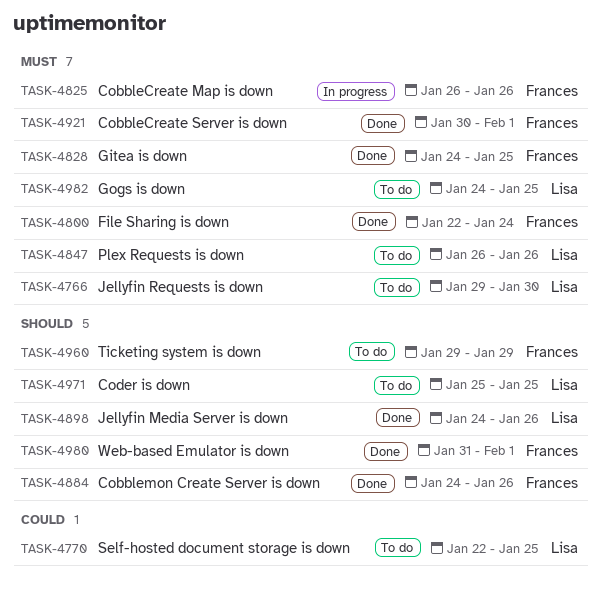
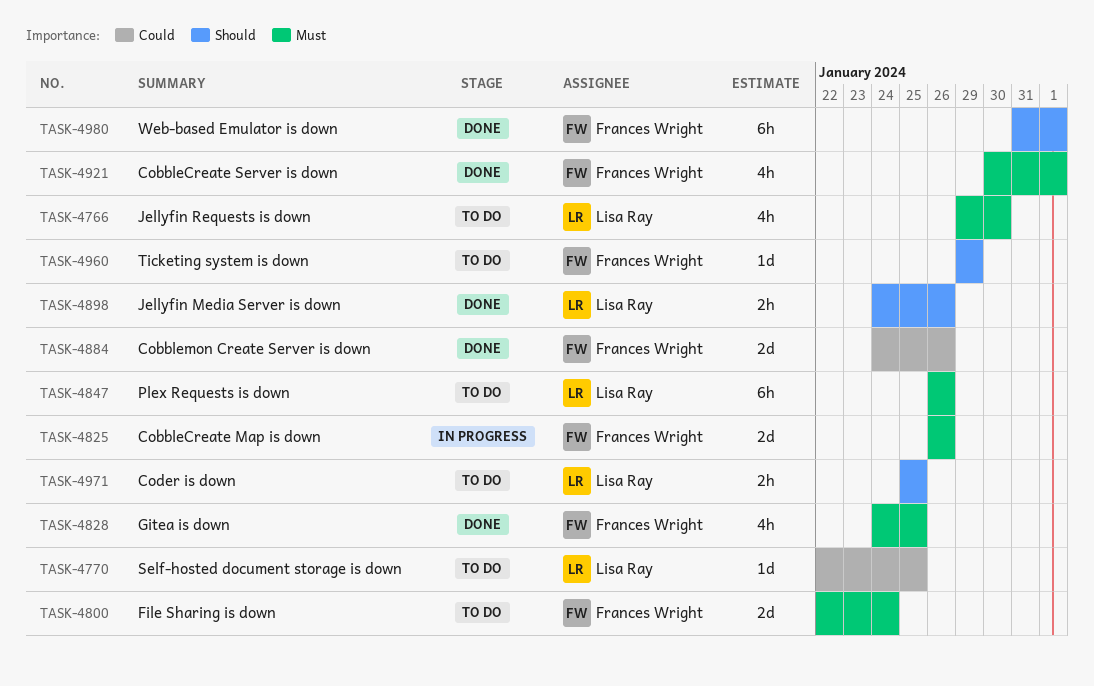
TASK-4800, status: Done -> To do
TASK-4884, priority: Should -> Could
TASK-4982: present -> none

